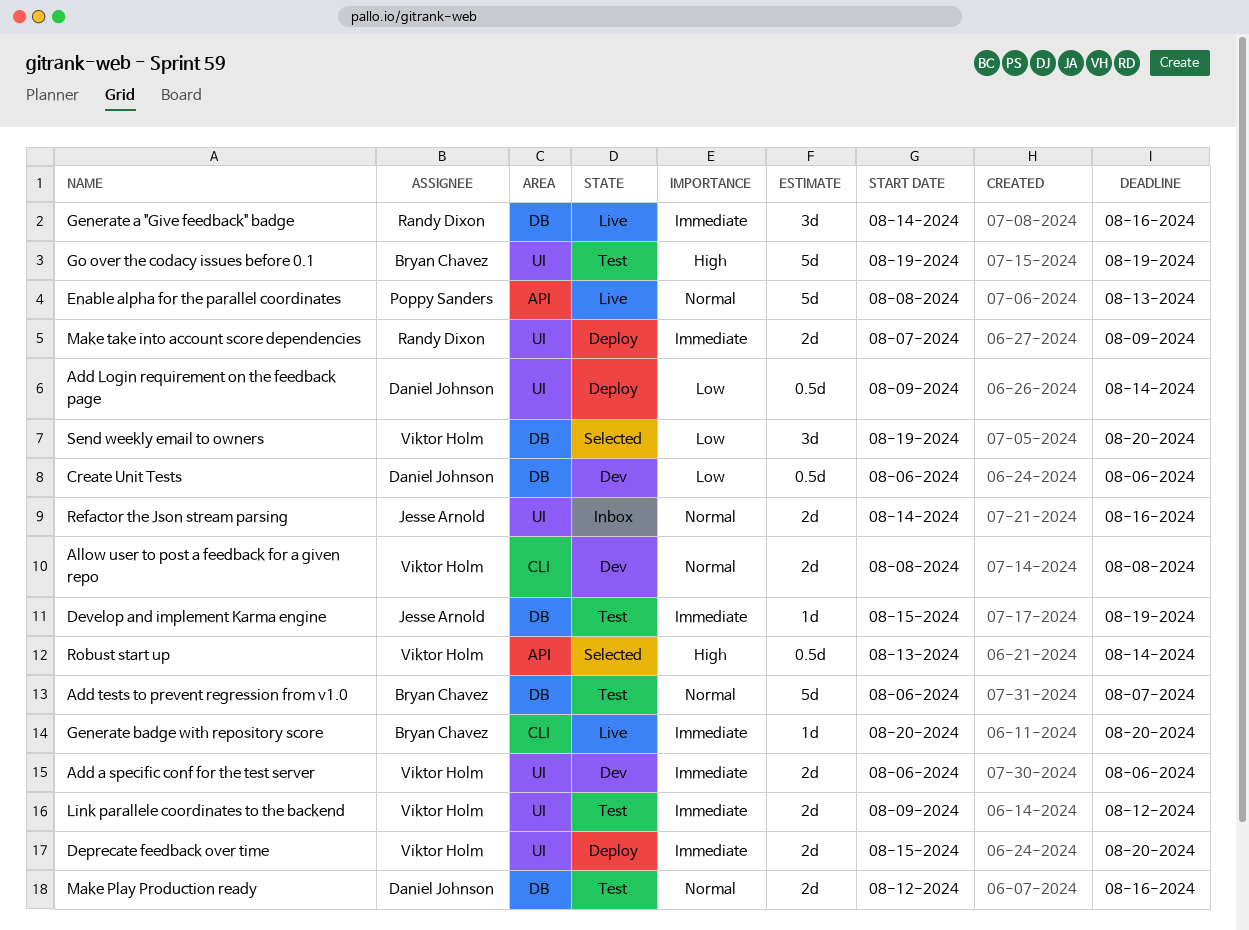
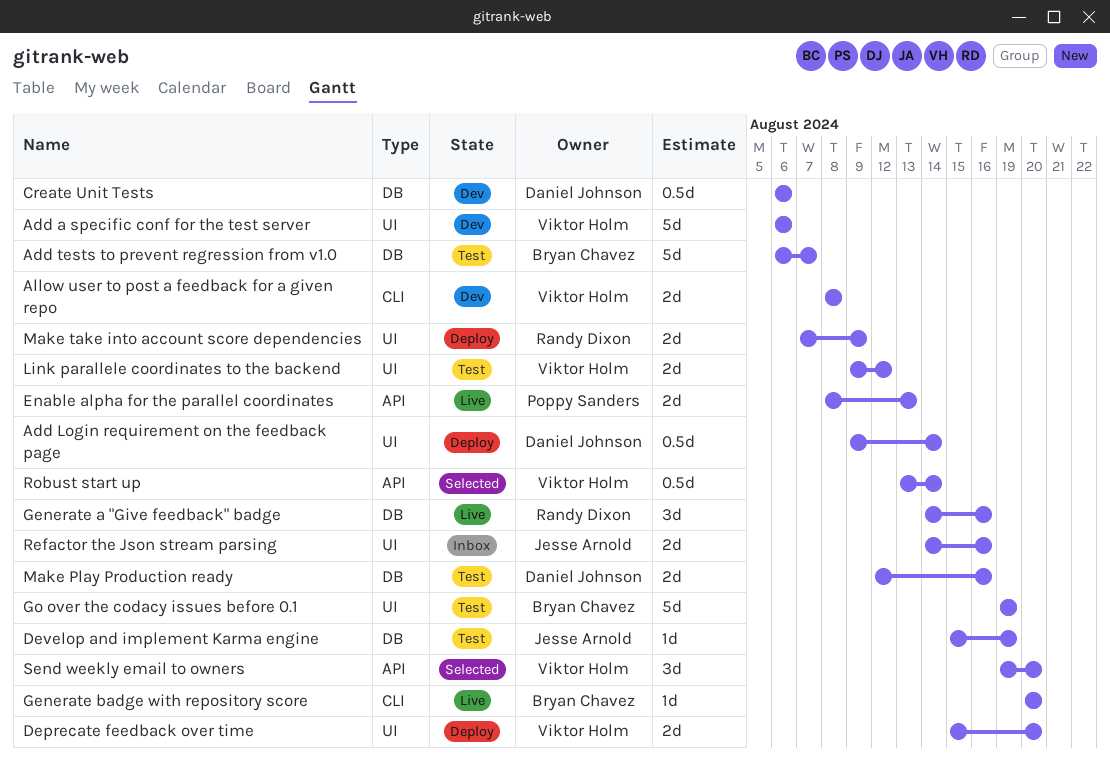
Add a specific conf for the test server, estimate: 2d -> 5d
Enable alpha for the parallel coordinates, estimate: 5d -> 2d
Send weekly email to owners, label: DB -> API

